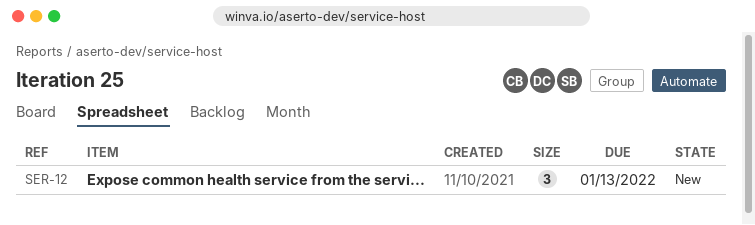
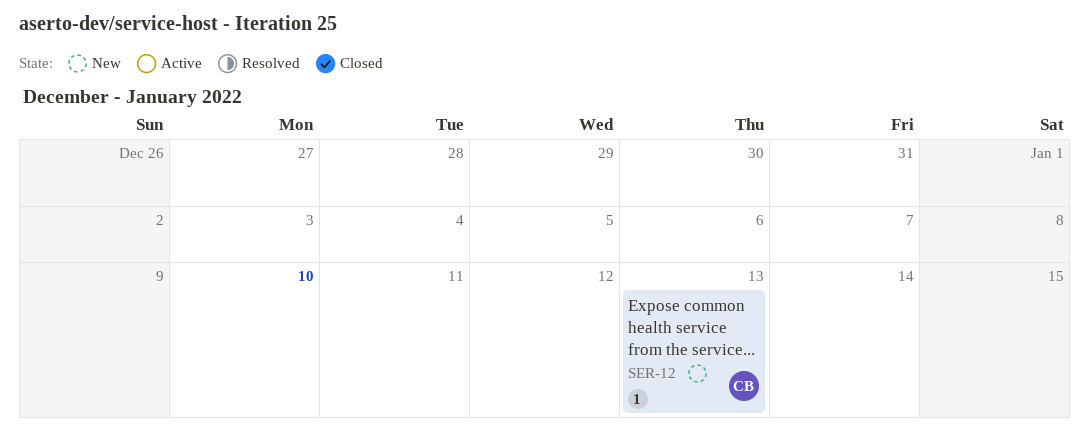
SER-12, estimate: 3 -> 1

